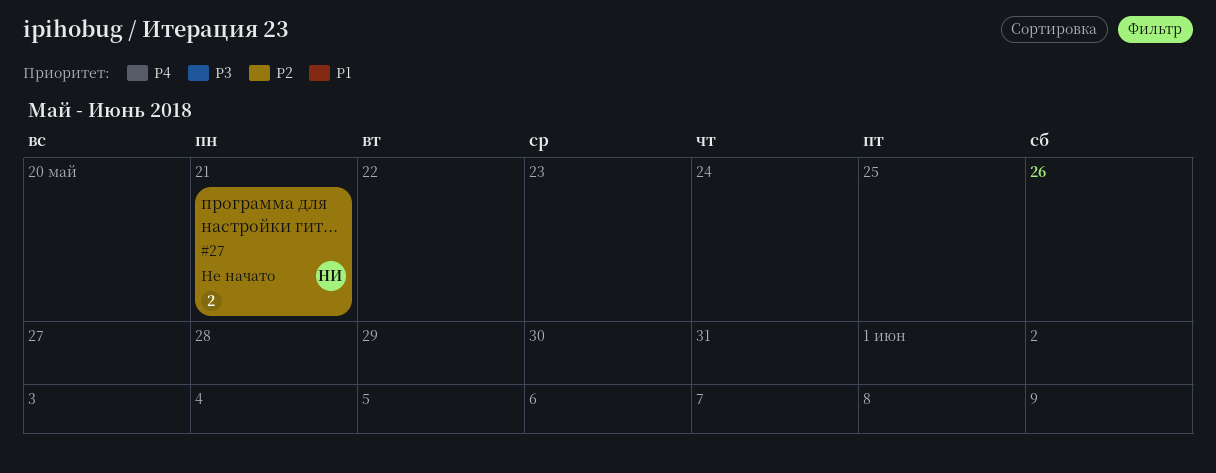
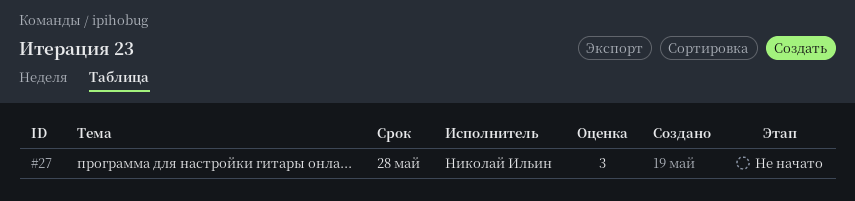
#27, estimate: 2 -> 3
#27, due: May 21 -> May 28

